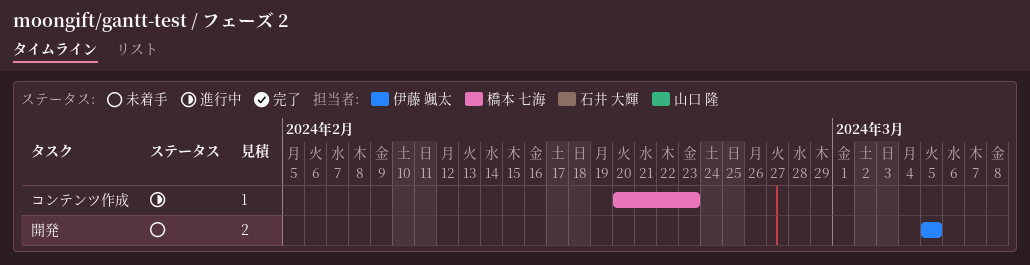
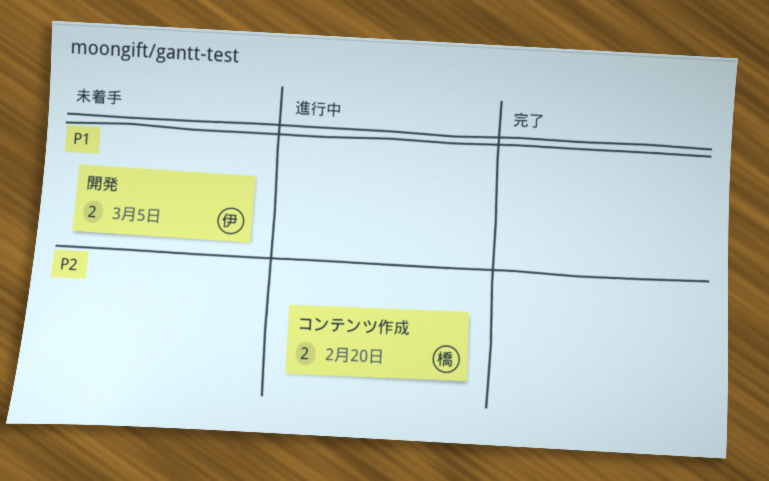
コンテンツ作成, estimate: 1 -> 2
コンテンツ作成, due: Feb 23 -> Feb 20

